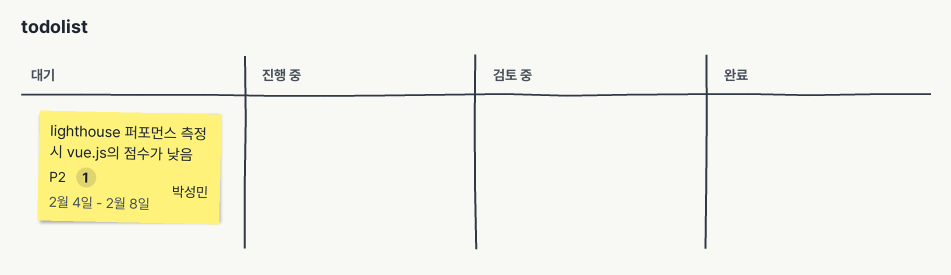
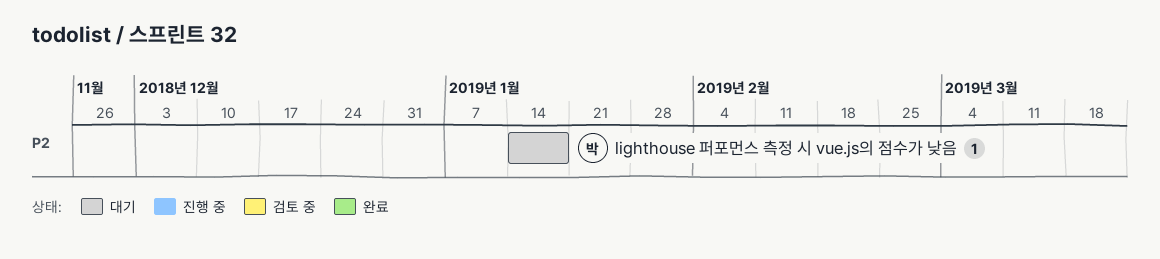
lighthouse 퍼포먼스 측정 시 vue.js의 점수가 낮음, start: Feb 4 -> Jan 14
lighthouse 퍼포먼스 측정 시 vue.js의 점수가 낮음, due: Feb 8 -> Jan 18

